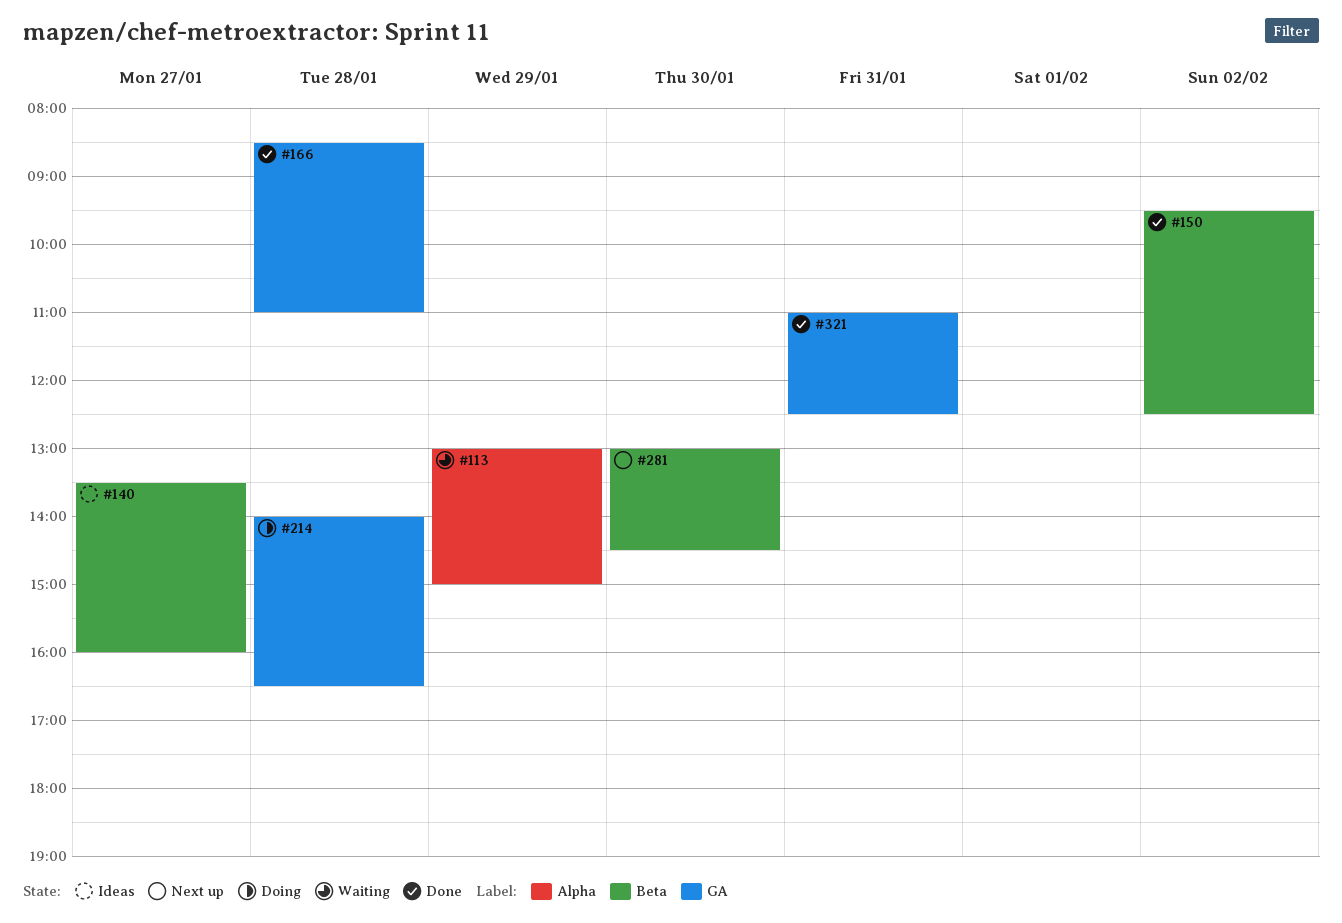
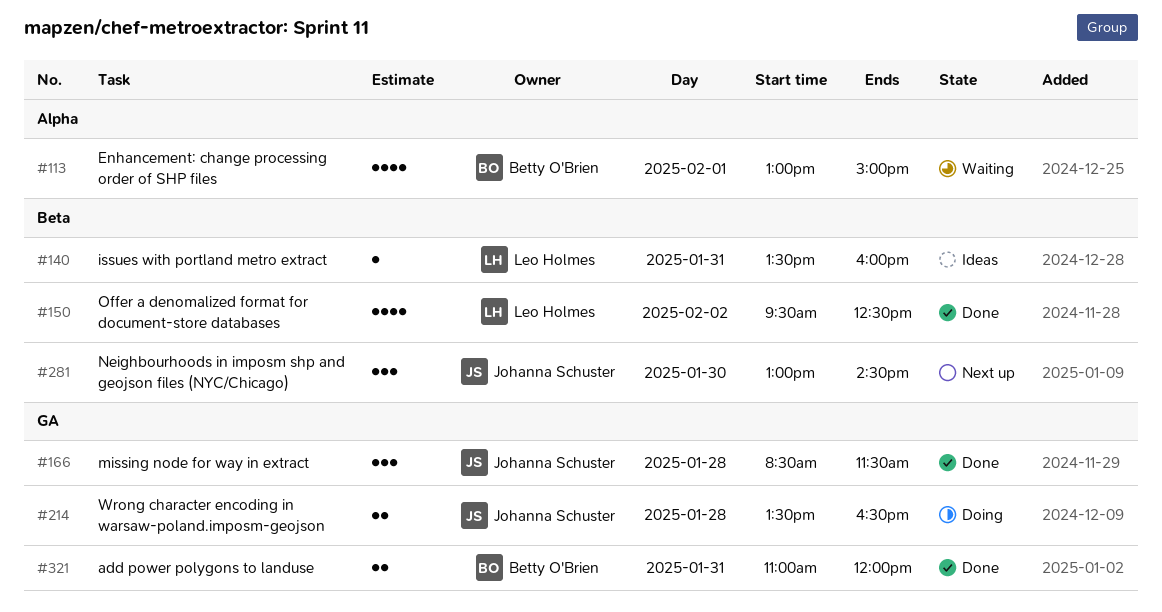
#113, day: Jan 29 -> Feb 1
#140, day: Jan 27 -> Jan 31
#166, ends: 11:00 -> 11:30
#214, begins: 14:00 -> 13:30
#321, ends: 12:30 -> 12:00

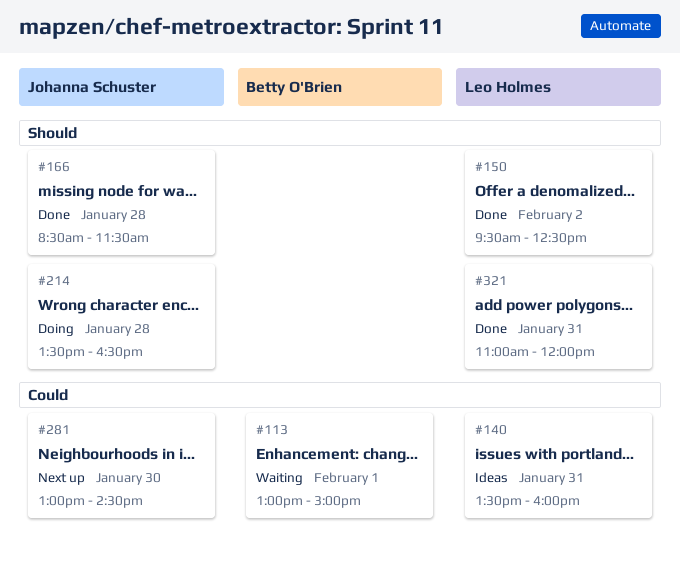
#321, owner: Betty O'Brien -> Leo Holmes

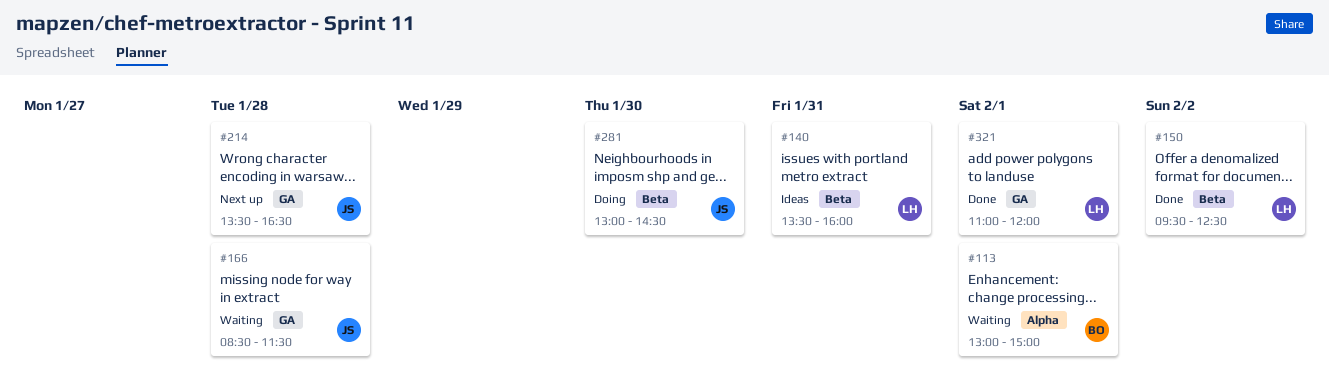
#166, status: Done -> Waiting
#214, status: Doing -> Next up
#281, status: Next up -> Doing
#321, day: Jan 31 -> Feb 1

